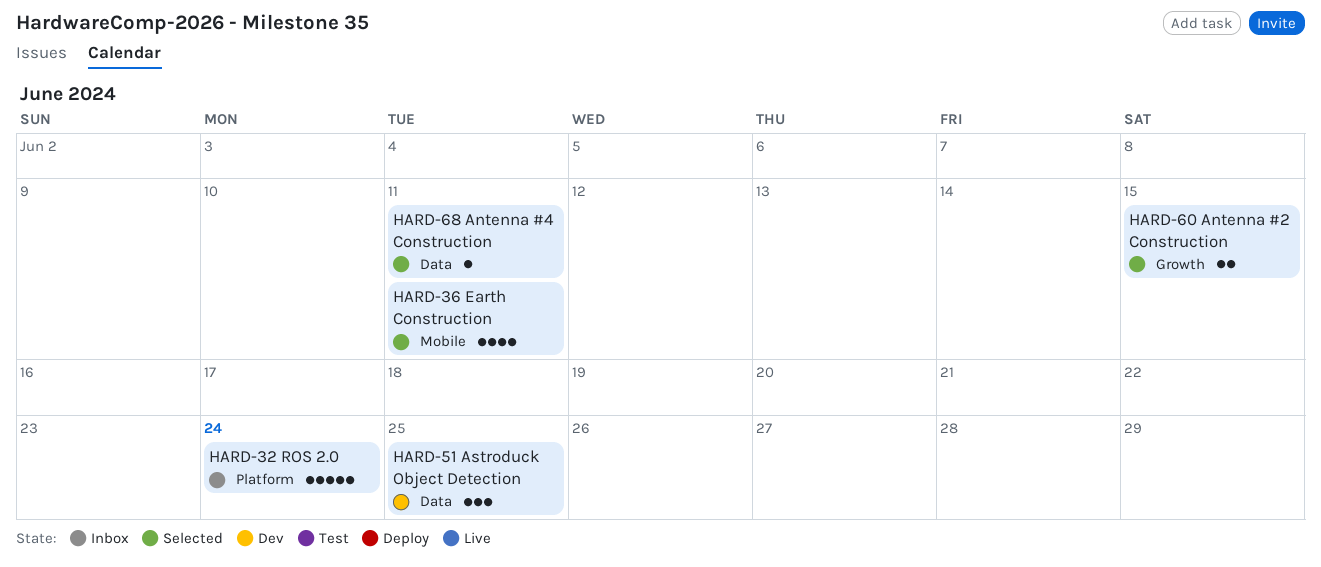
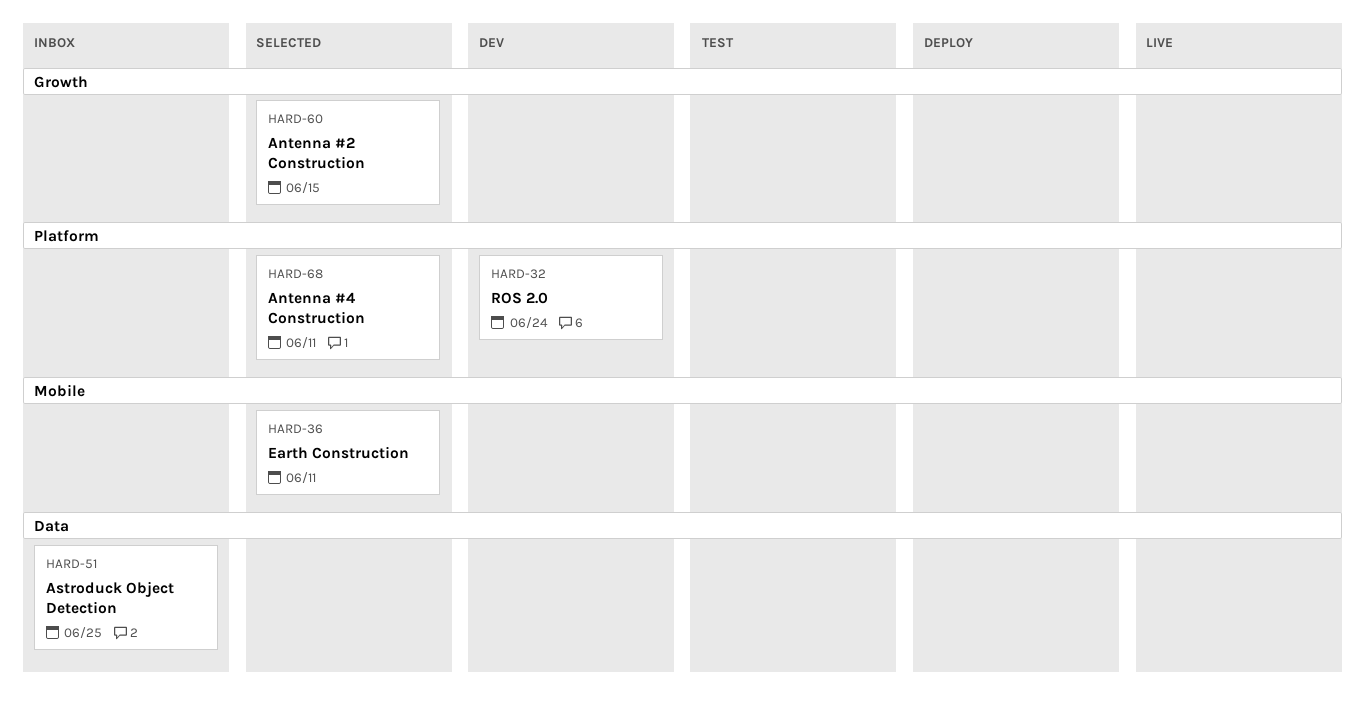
HARD-32, status: Inbox -> Dev
HARD-51, status: Dev -> Inbox
HARD-68, label: Data -> Platform

